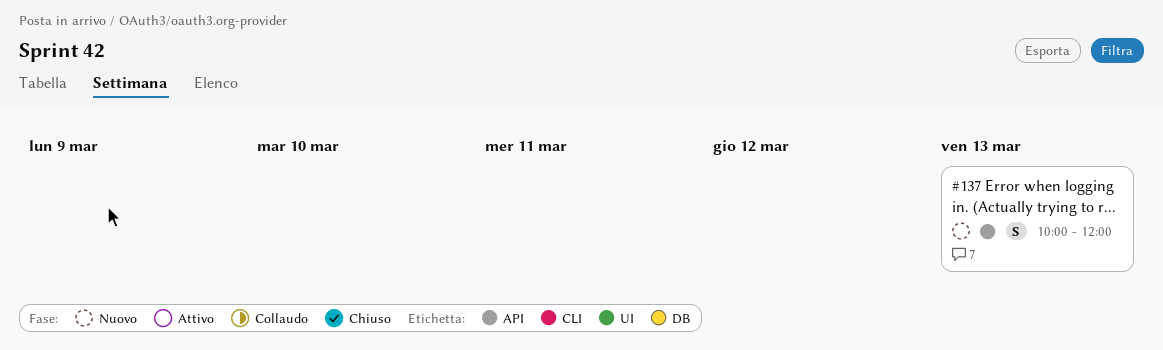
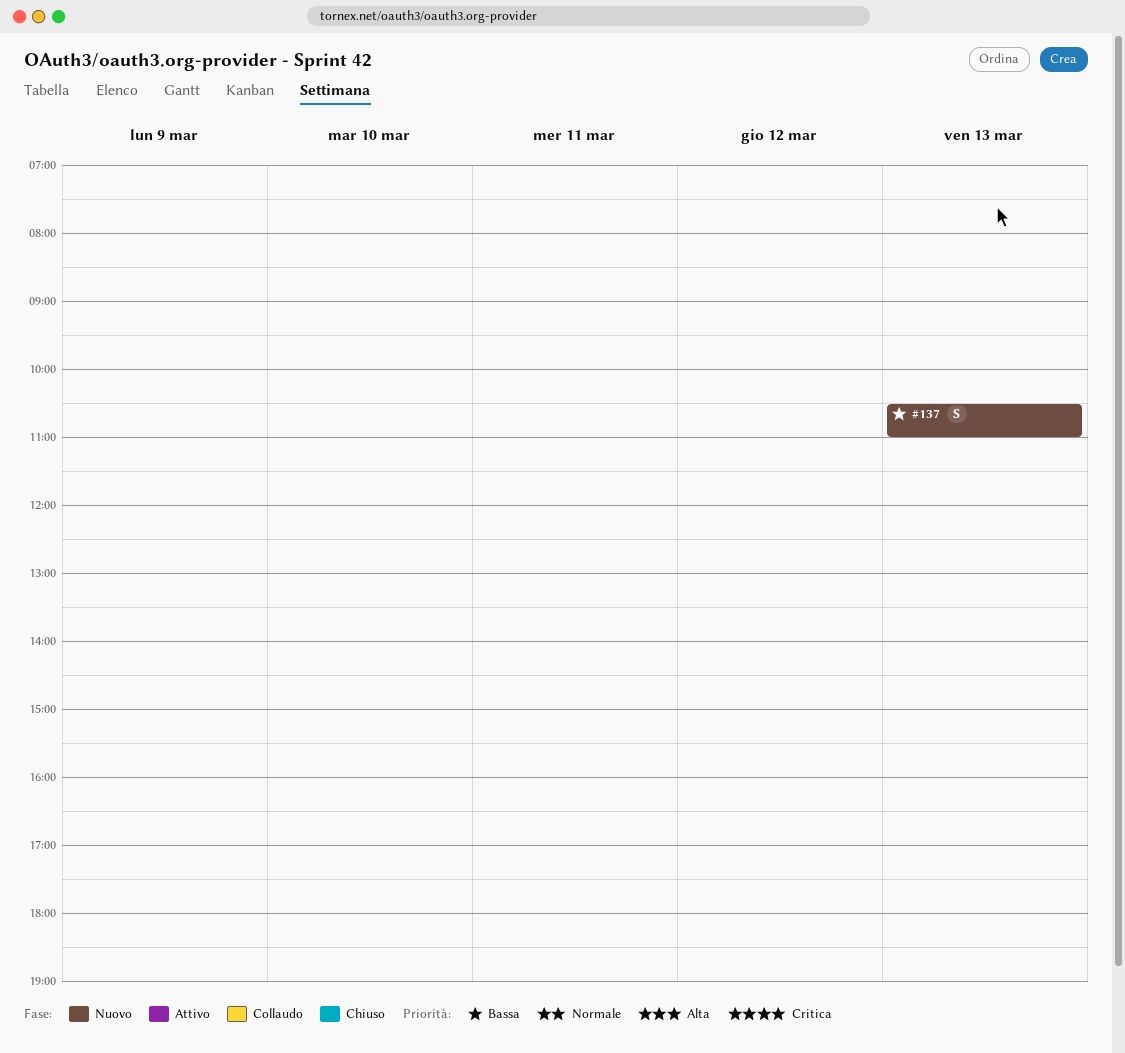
#137, begins: 10:00 -> 10:30
#137, ends: 12:00 -> 11:00

